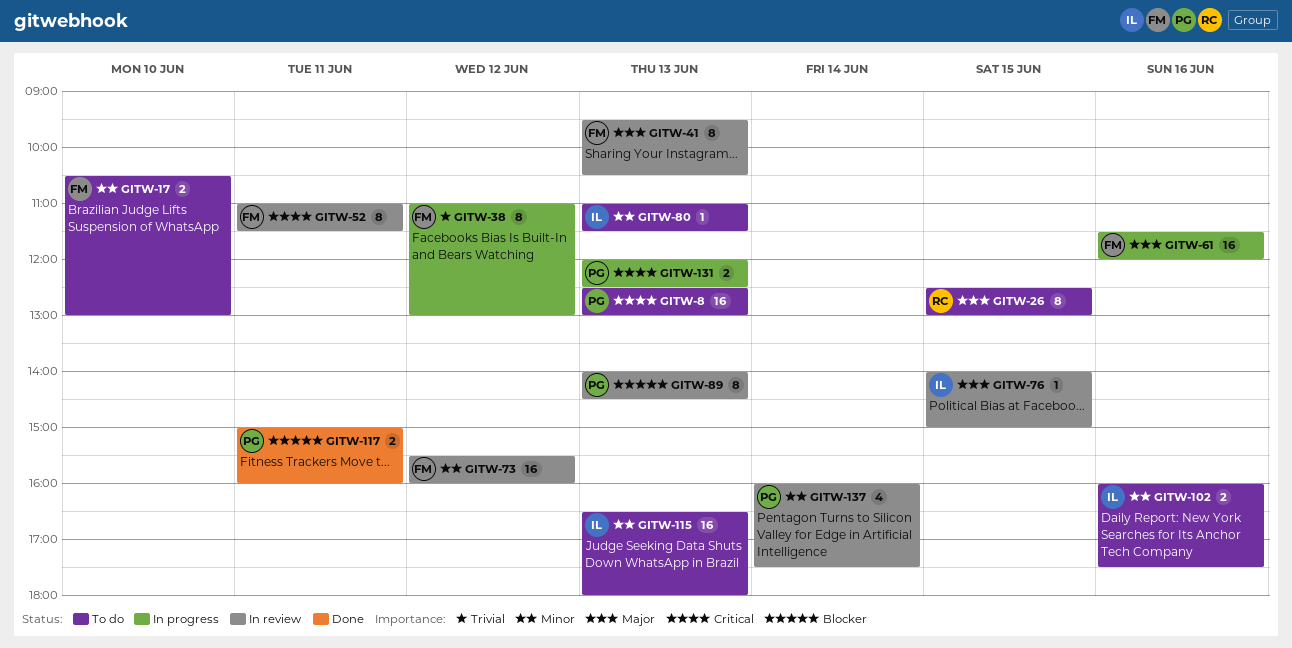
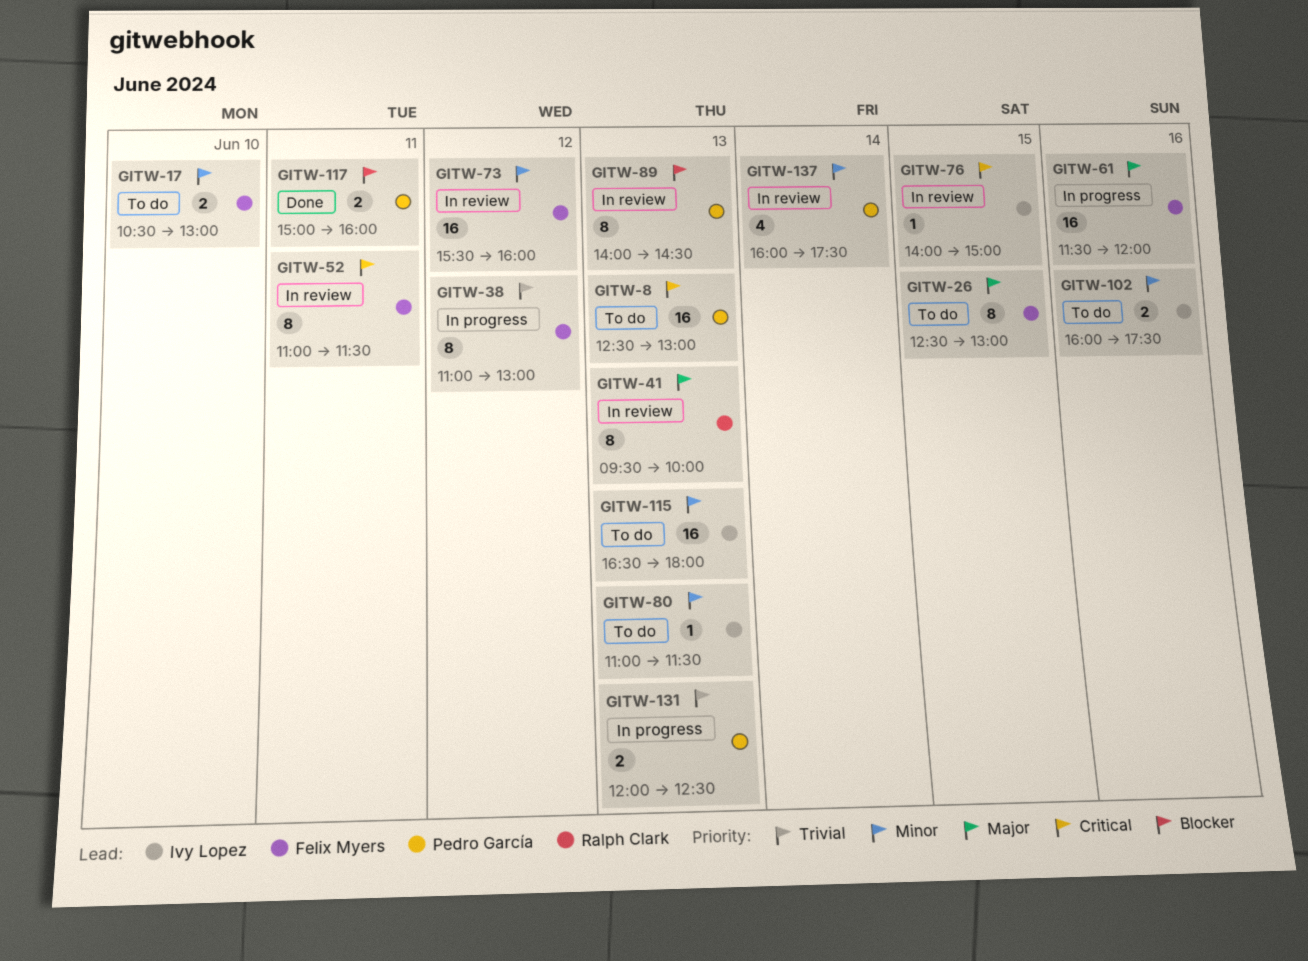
GITW-26, owner: Ralph Clark -> Felix Myers
GITW-41, owner: Felix Myers -> Ralph Clark
GITW-41, ends: 10:30 -> 10:00
GITW-76, priority: Major -> Critical
GITW-131, priority: Critical -> Trivial

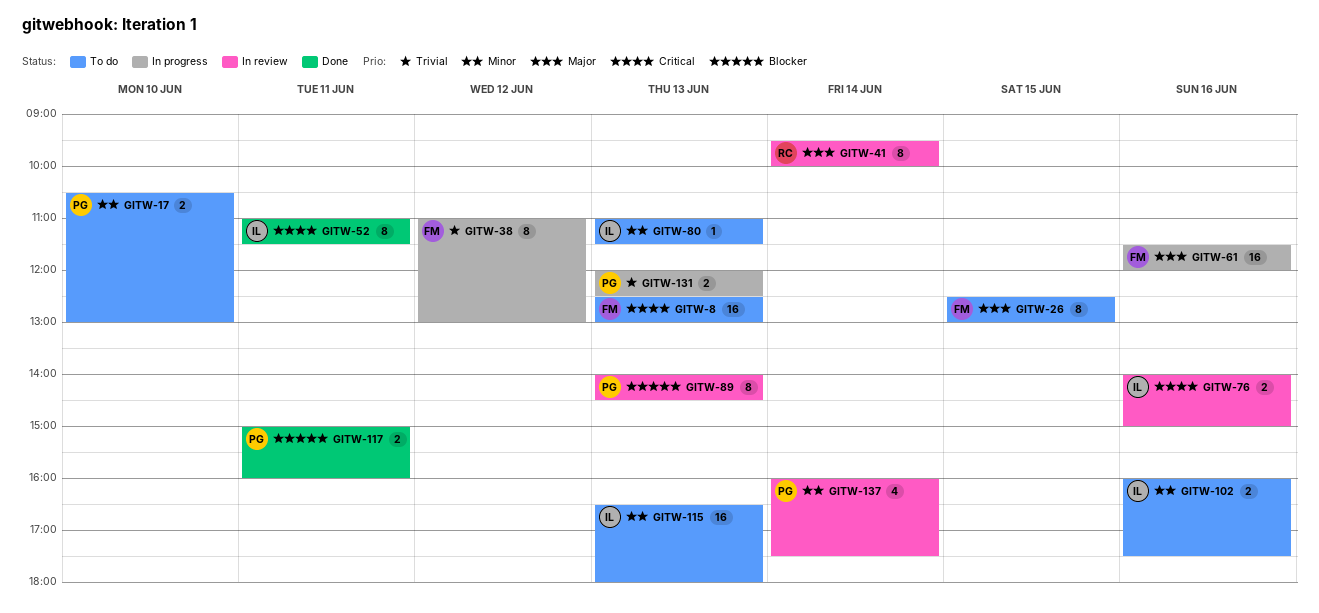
GITW-8, owner: Pedro García -> Felix Myers
GITW-17, owner: Felix Myers -> Pedro García
GITW-41, day: Jun 13 -> Jun 14
GITW-52, status: In review -> Done
GITW-52, owner: Felix Myers -> Ivy Lopez
GITW-73: present -> none
GITW-76, estimate: 1 -> 2
GITW-76, day: Jun 15 -> Jun 16

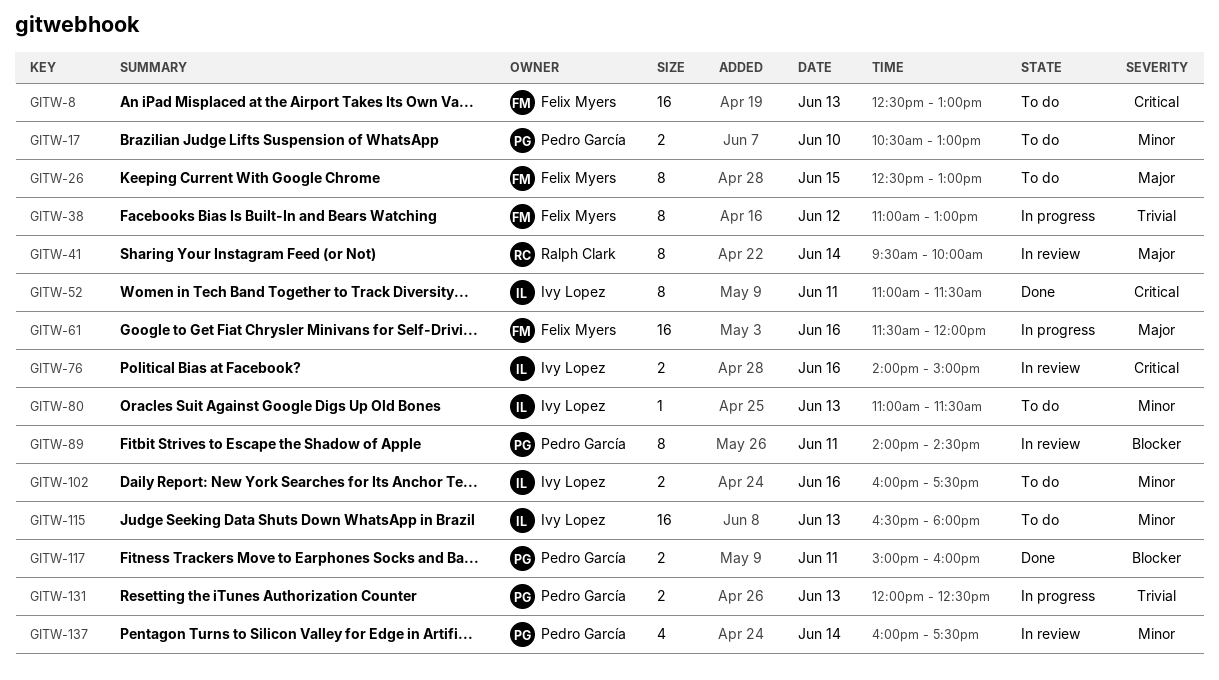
GITW-89, day: Jun 13 -> Jun 11

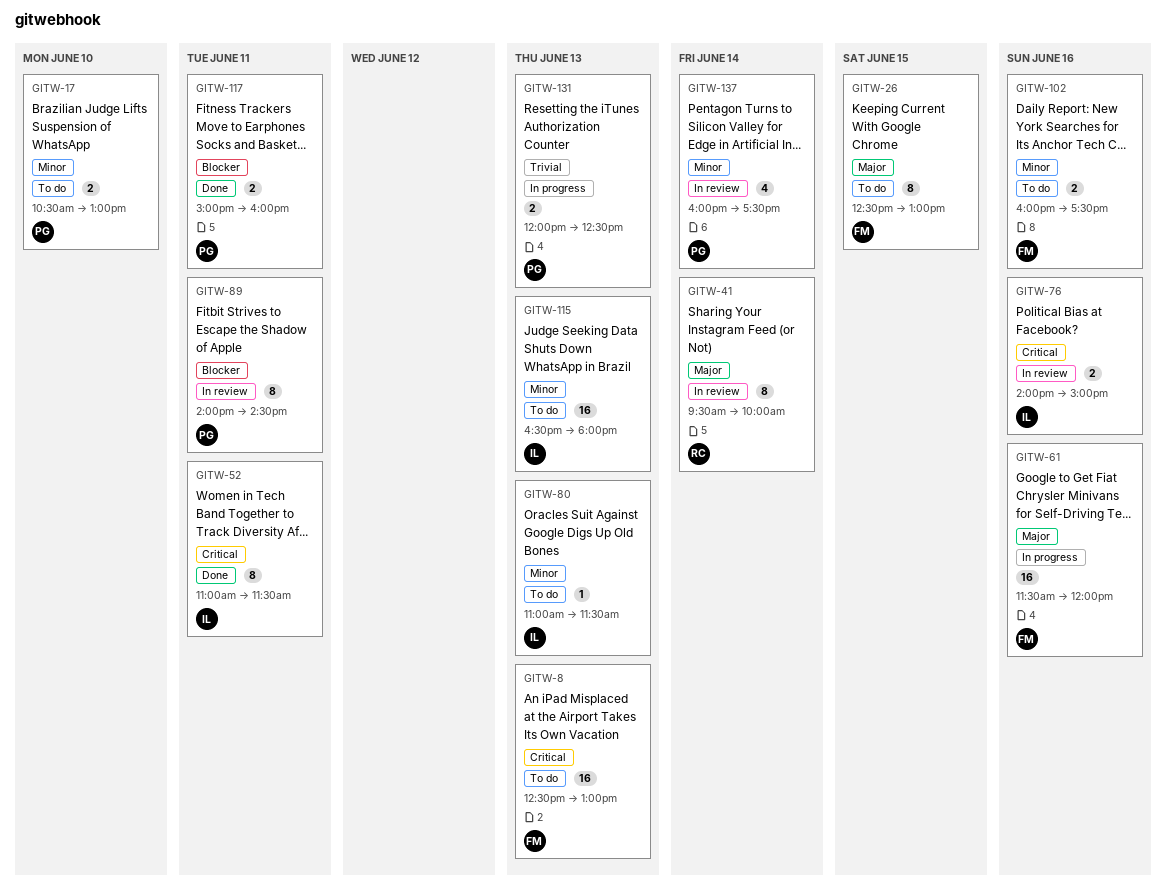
GITW-38: present -> none
GITW-102, owner: Ivy Lopez -> Felix Myers

